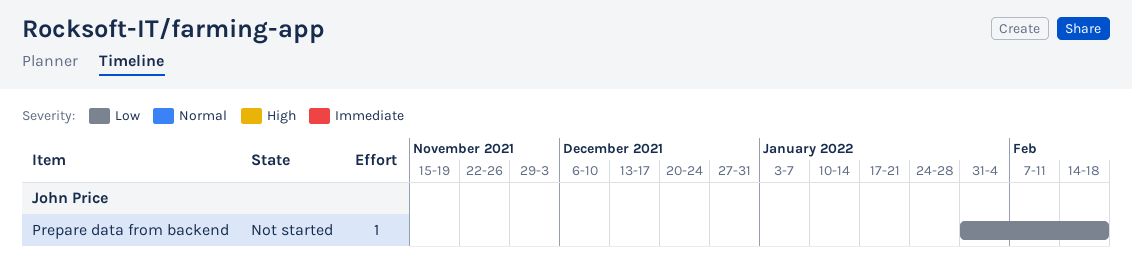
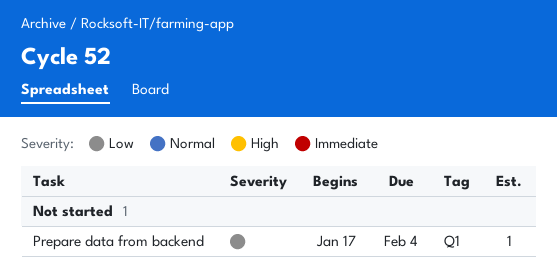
Prepare data from backend, start: Jan 31 -> Jan 17
Prepare data from backend, due: Feb 18 -> Feb 4

